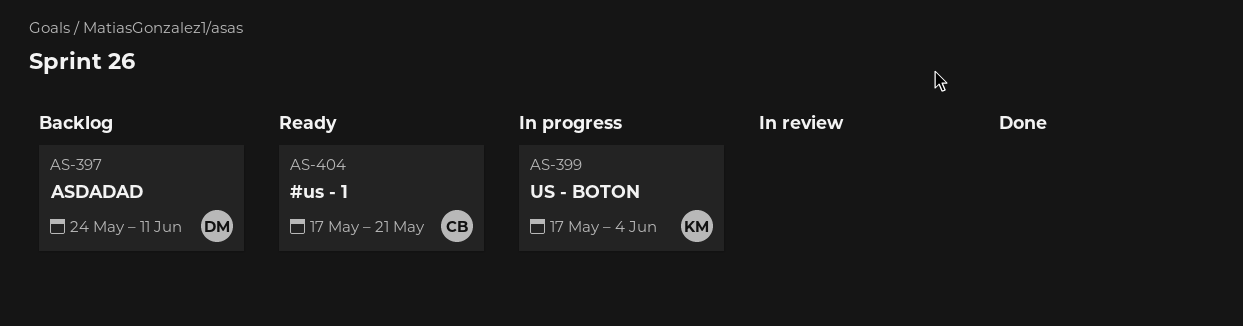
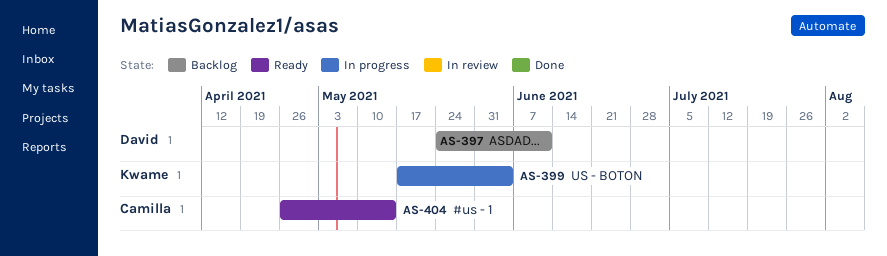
AS-404, start: May 17 -> Apr 26
AS-404, due: May 21 -> May 14

